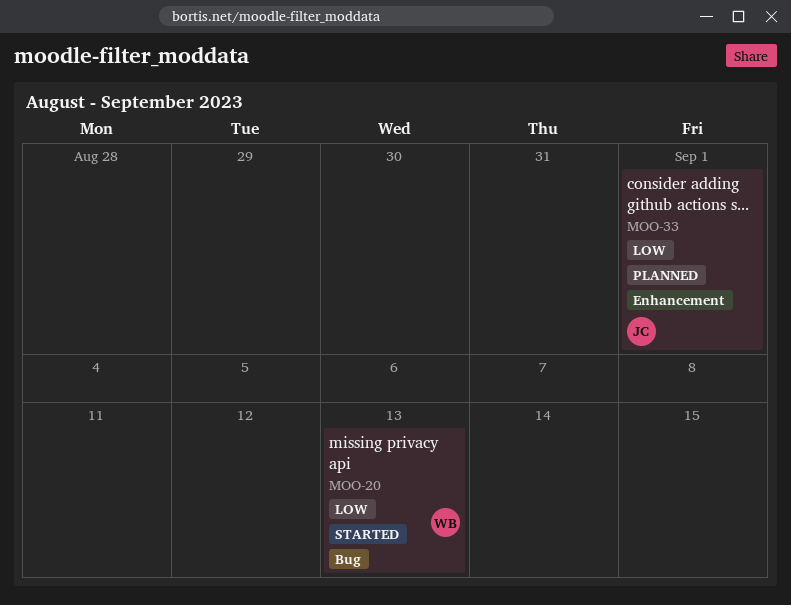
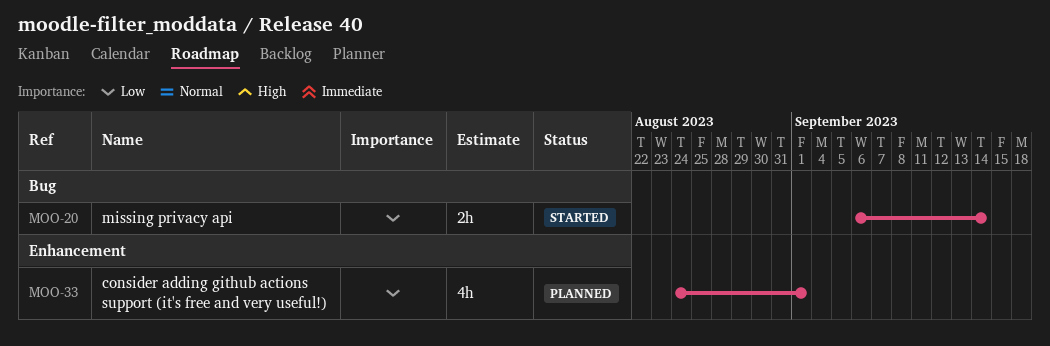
MOO-20, due: Sep 13 -> Sep 14

